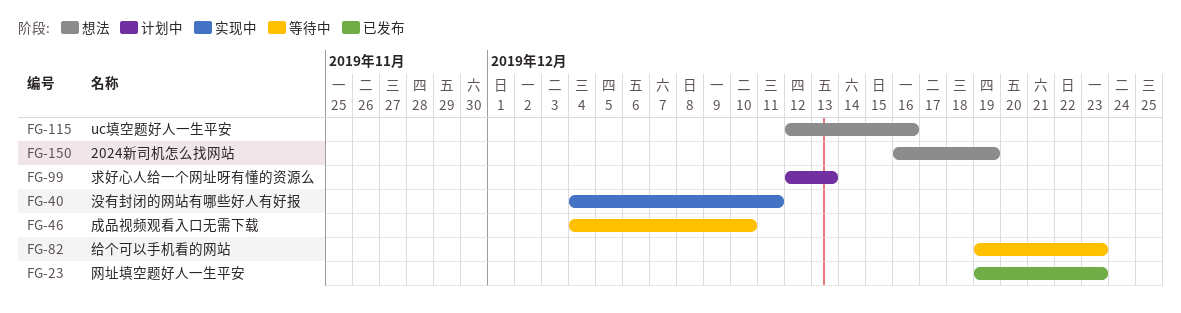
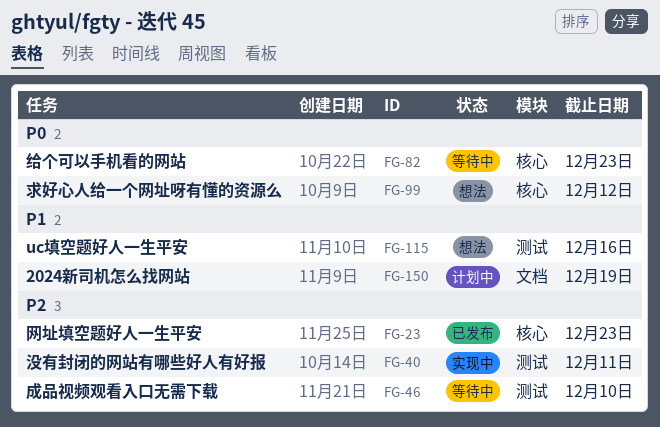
FG-99, status: 计划中 -> 想法
FG-99, due: Dec 13 -> Dec 12
FG-150, status: 想法 -> 计划中

